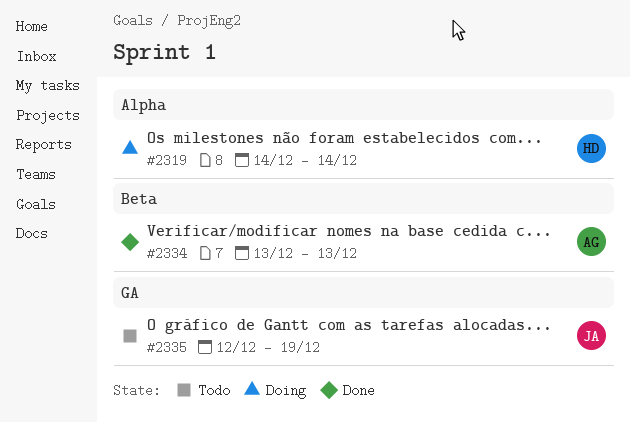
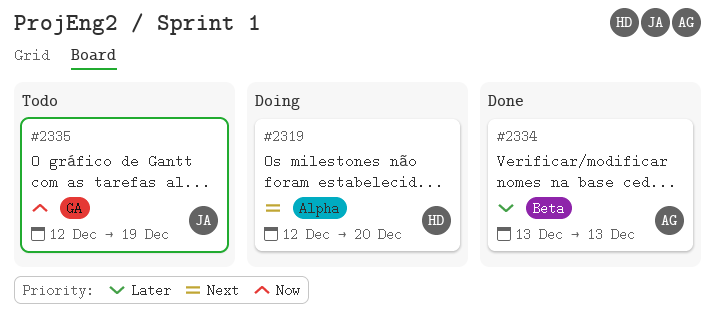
#2319, start: Dec 14 -> Dec 12
#2319, due: Dec 14 -> Dec 20

